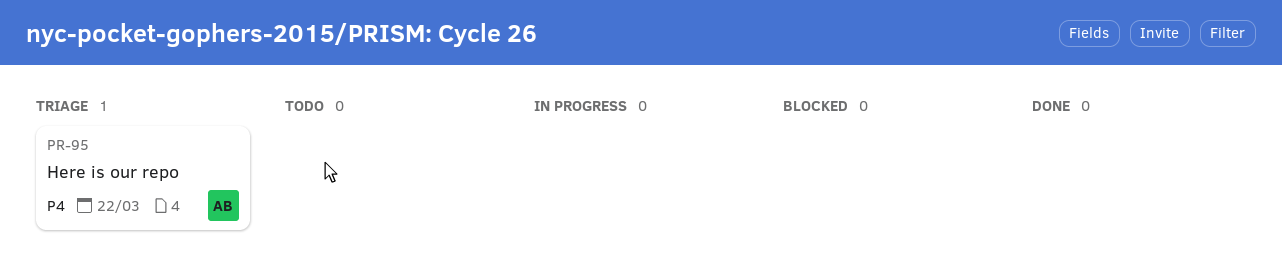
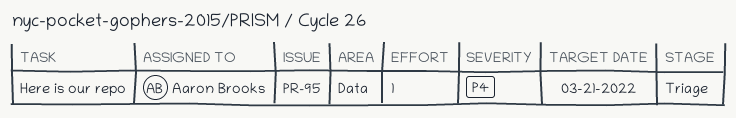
PR-95, due: Mar 22 -> Mar 21

